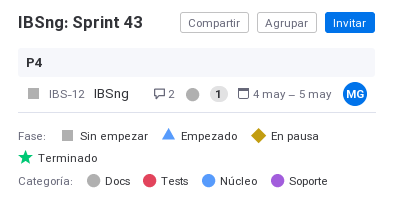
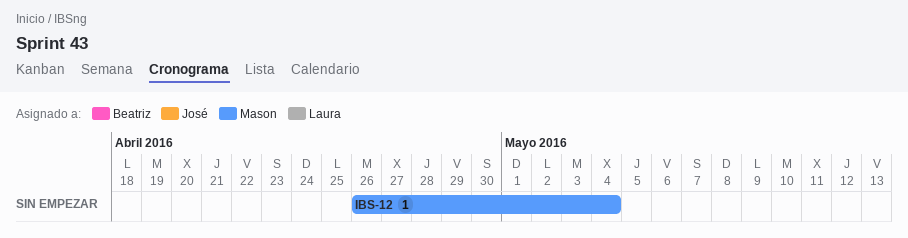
IBS-12, start: May 4 -> Apr 26
IBS-12, due: May 5 -> May 4

